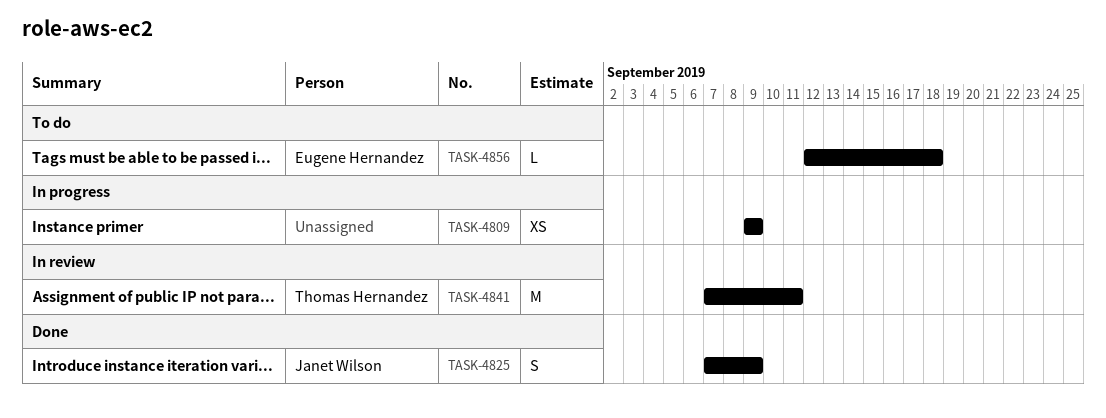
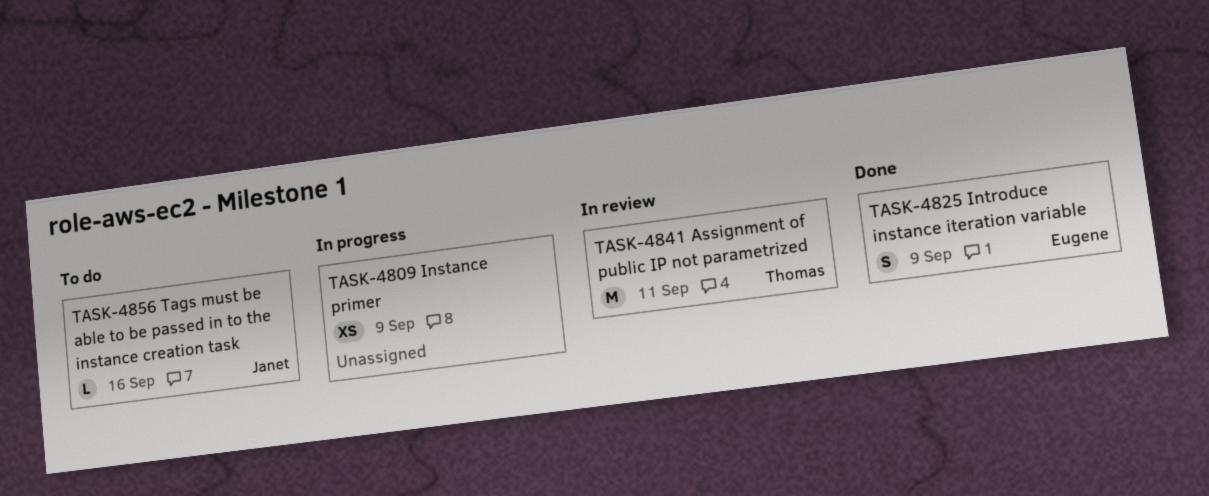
TASK-4825, owner: Janet Wilson -> Eugene Hernandez
TASK-4856, owner: Eugene Hernandez -> Janet Wilson
TASK-4856, due: Sep 18 -> Sep 16

